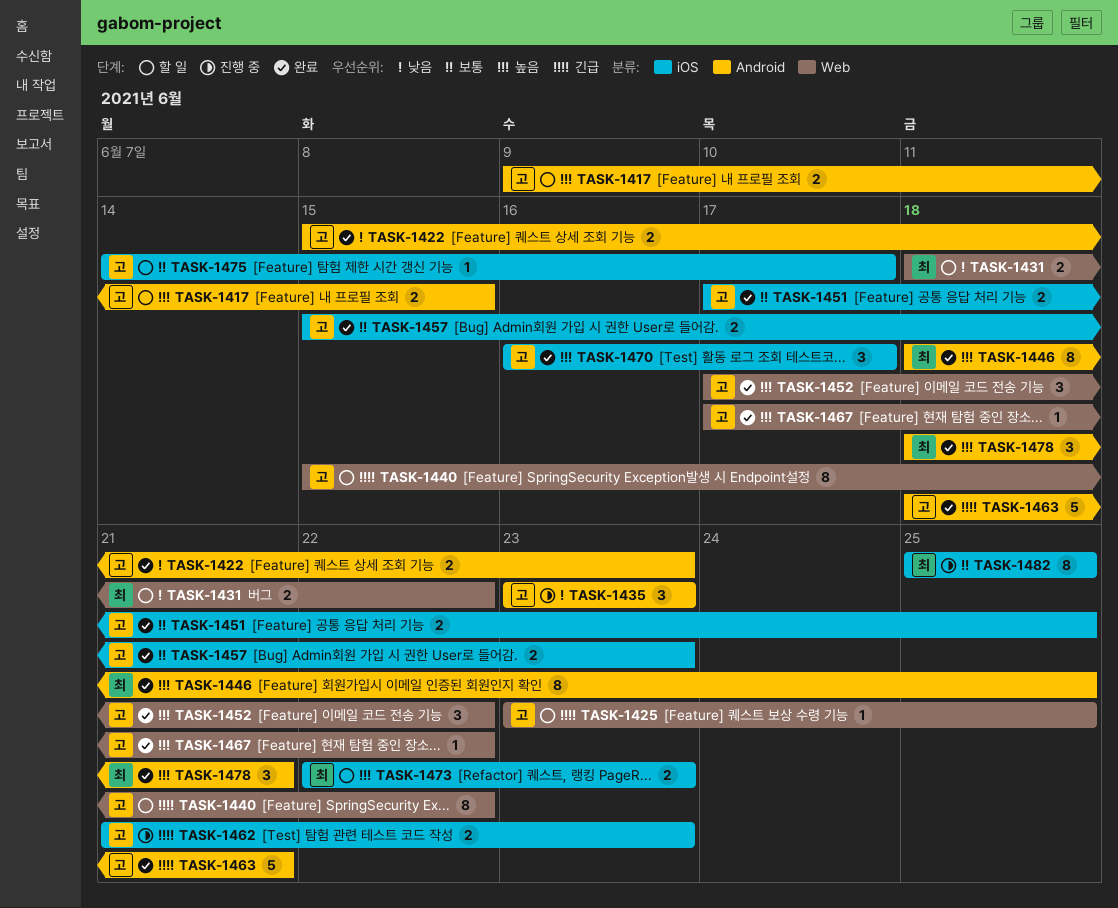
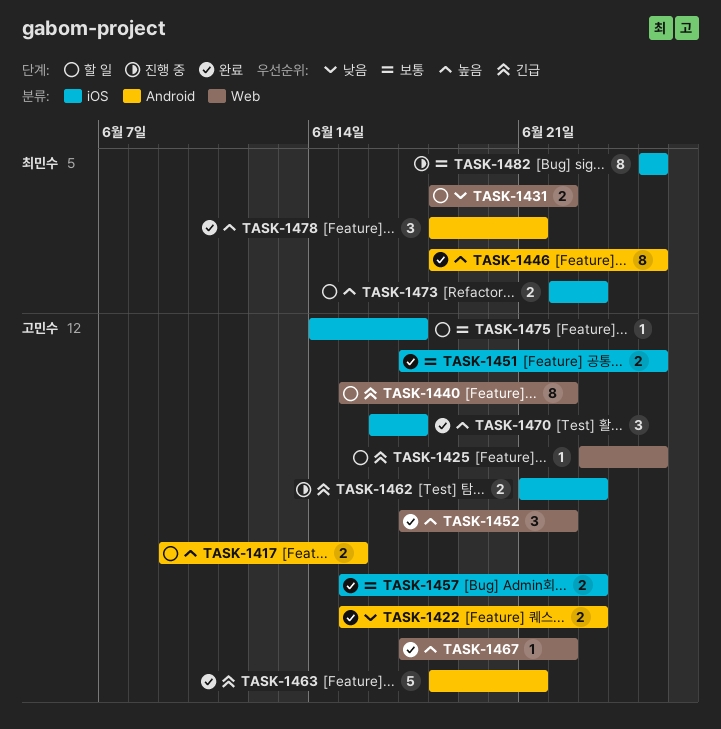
TASK-1435: present -> none

